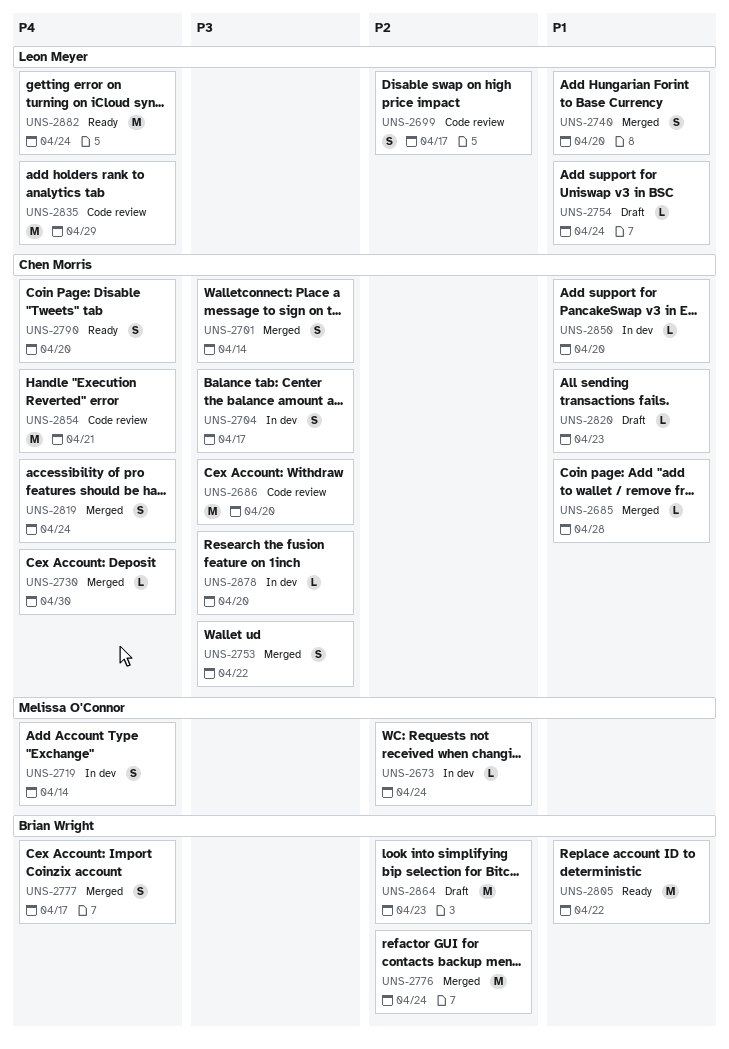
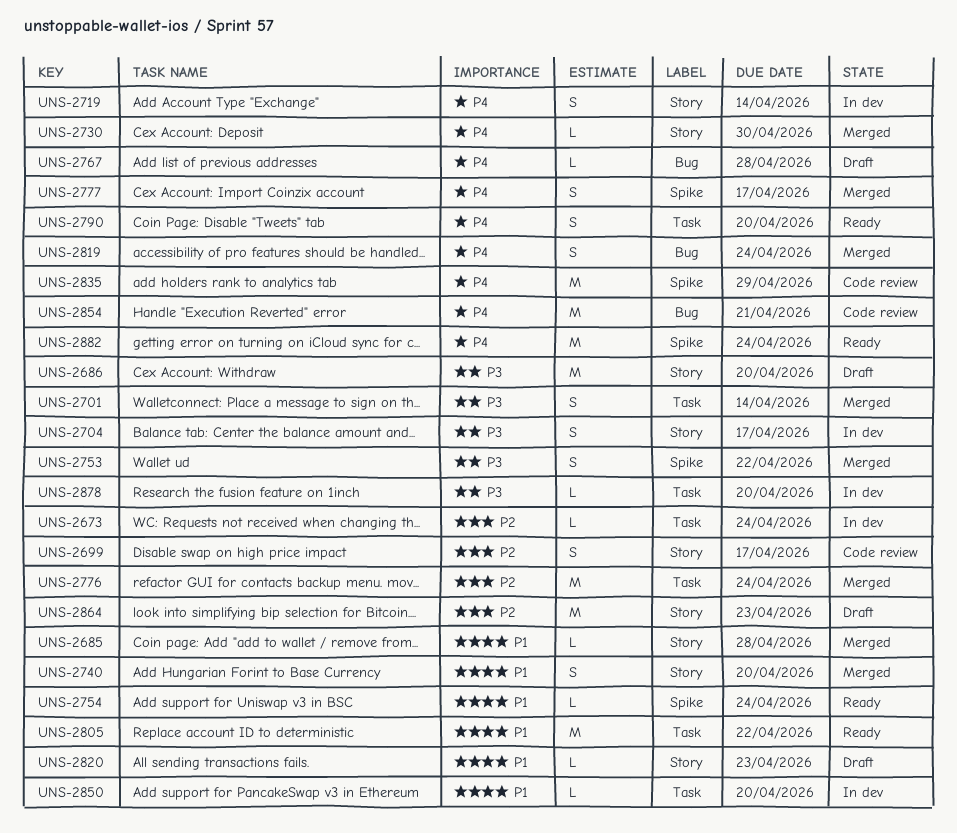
UNS-2686, status: Code review -> Draft
UNS-2754, status: Draft -> Ready
UNS-2767: none -> present

